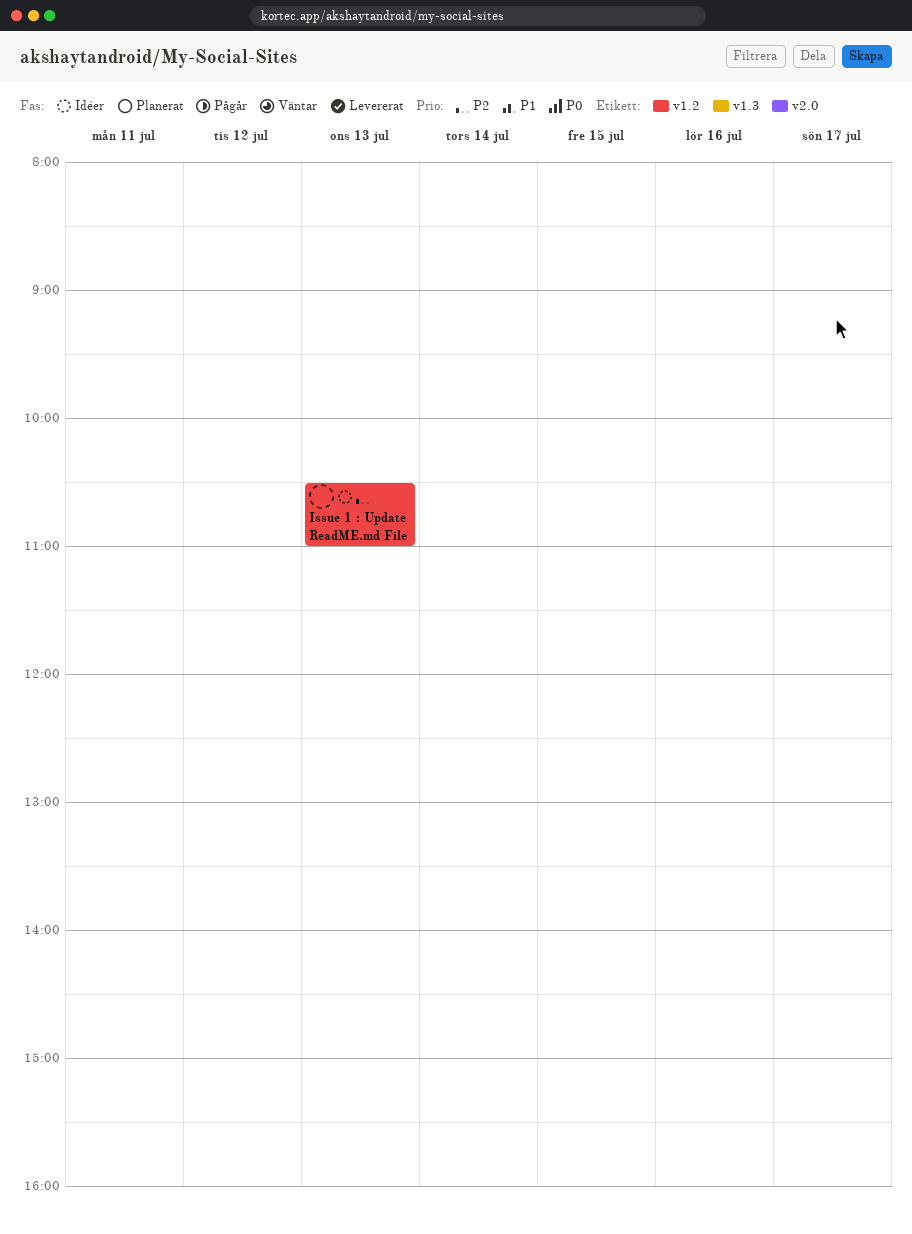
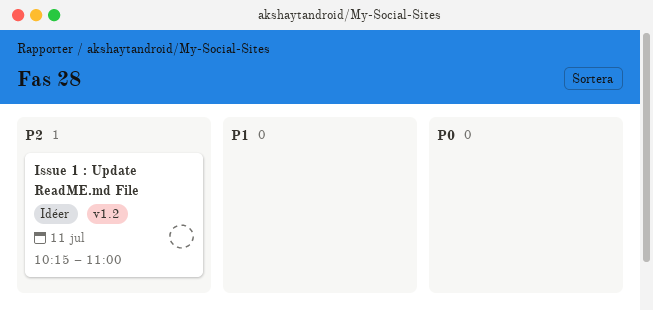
Issue 1 : Update ReadME.md File, day: Jul 13 -> Jul 11
Issue 1 : Update ReadME.md File, begins: 10:30 -> 10:15

